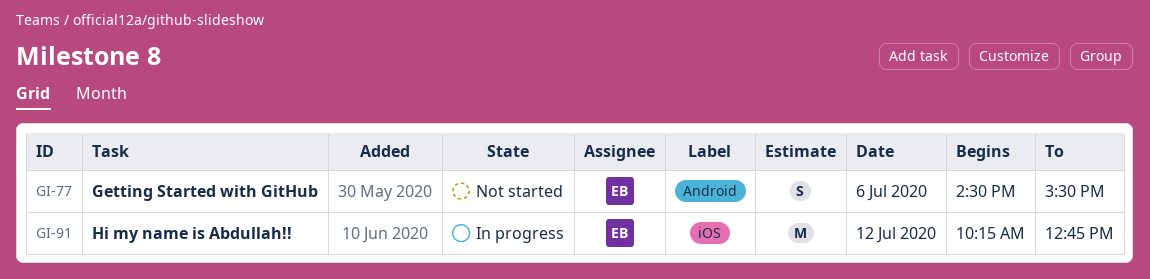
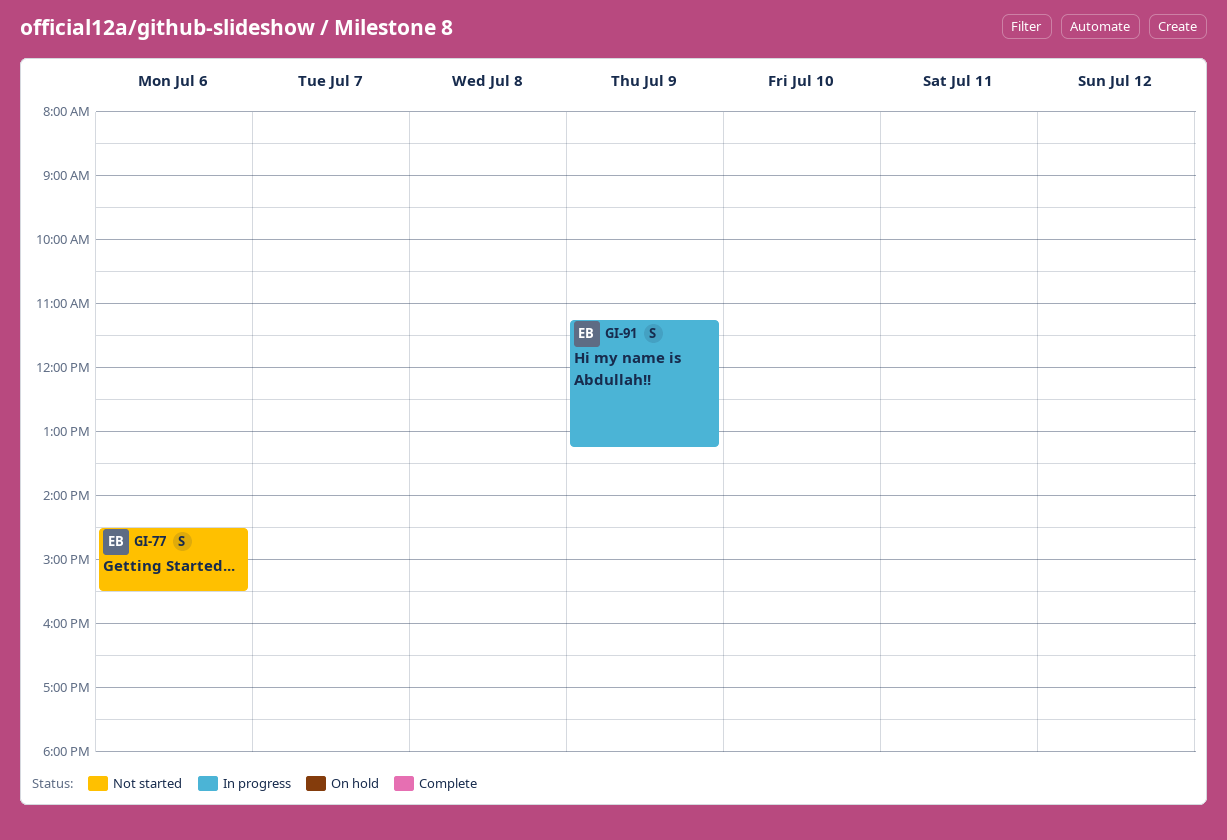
GI-91, estimate: M -> S
GI-91, day: Jul 12 -> Jul 9
GI-91, begins: 10:15 -> 11:15
GI-91, ends: 12:45 -> 13:15

